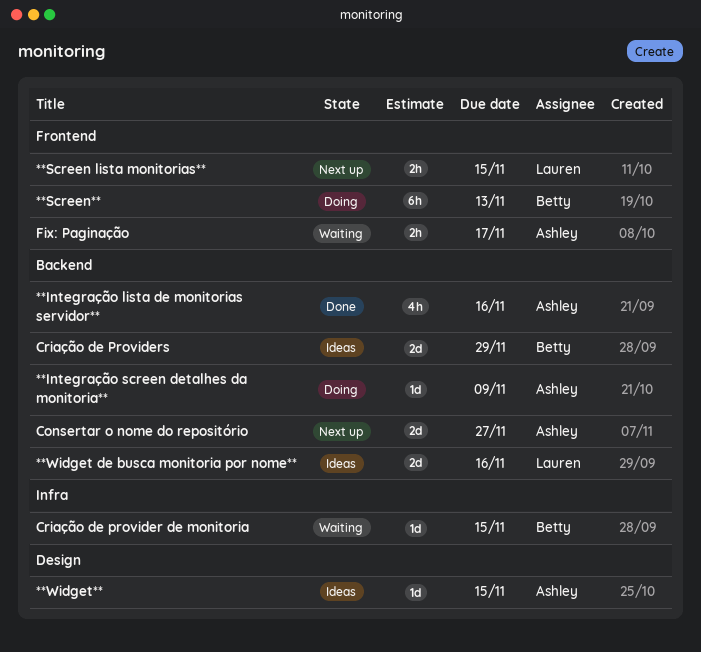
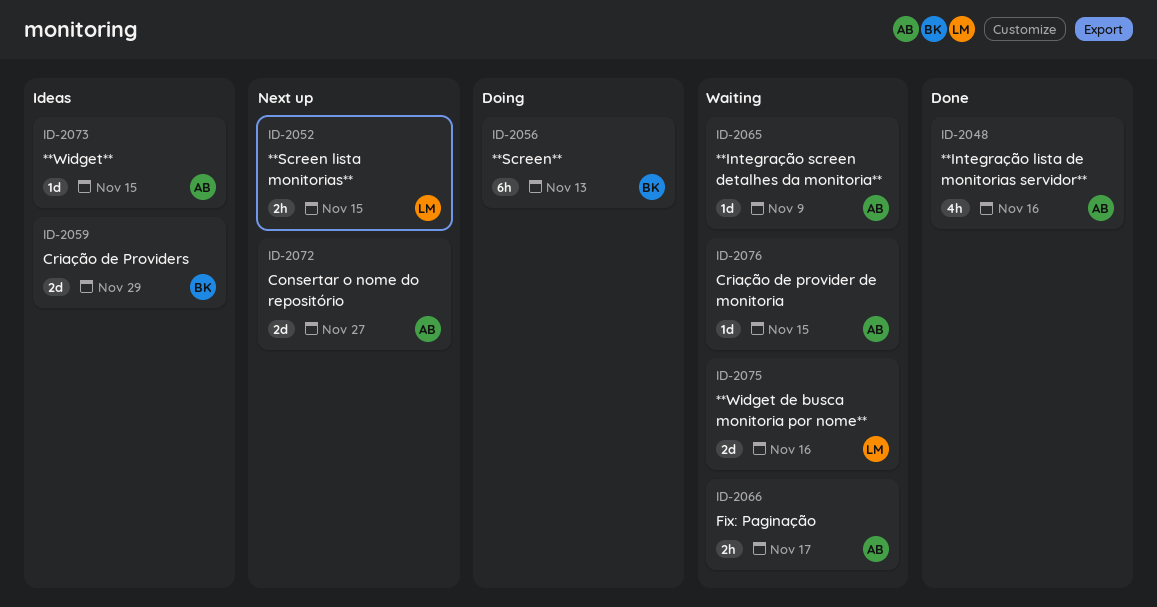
**Integração screen detalhes da monitoria**, status: Doing -> Waiting
**Widget de busca monitoria por nome**, status: Ideas -> Waiting
Criação de provider de monitoria, owner: Betty -> Ashley

